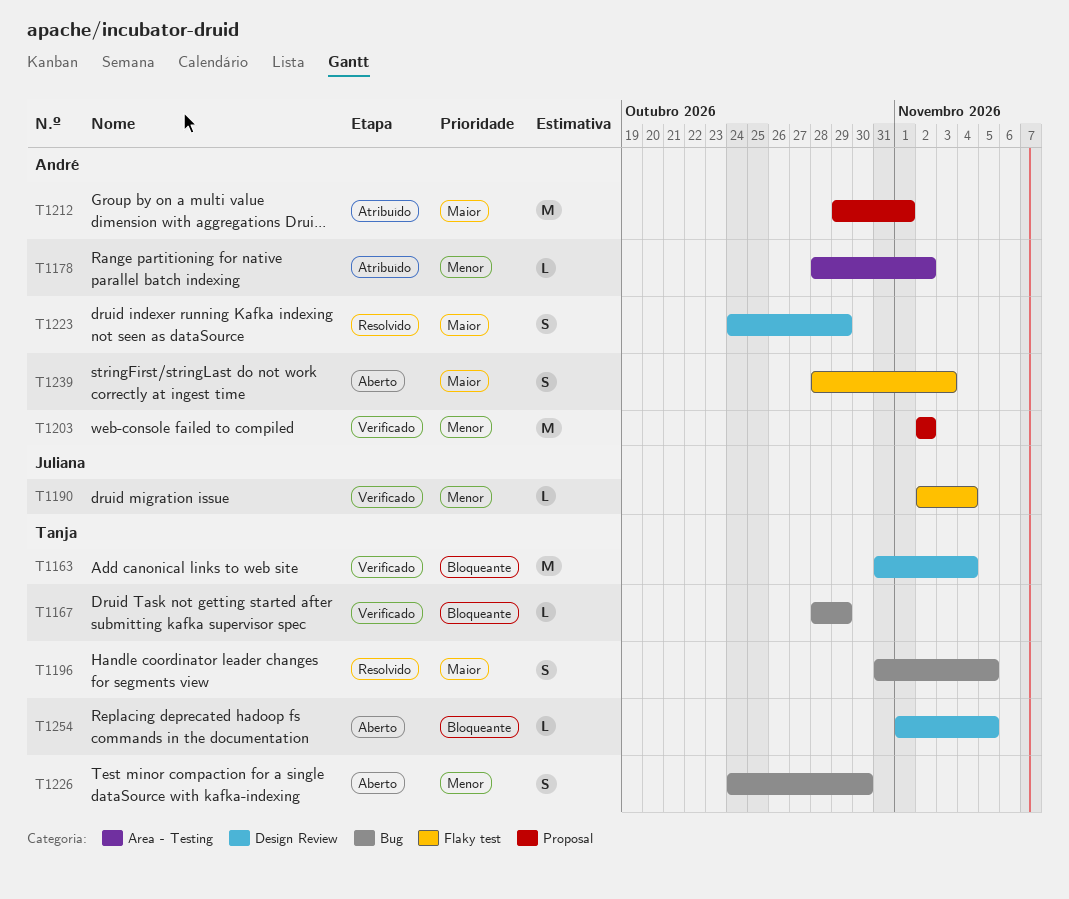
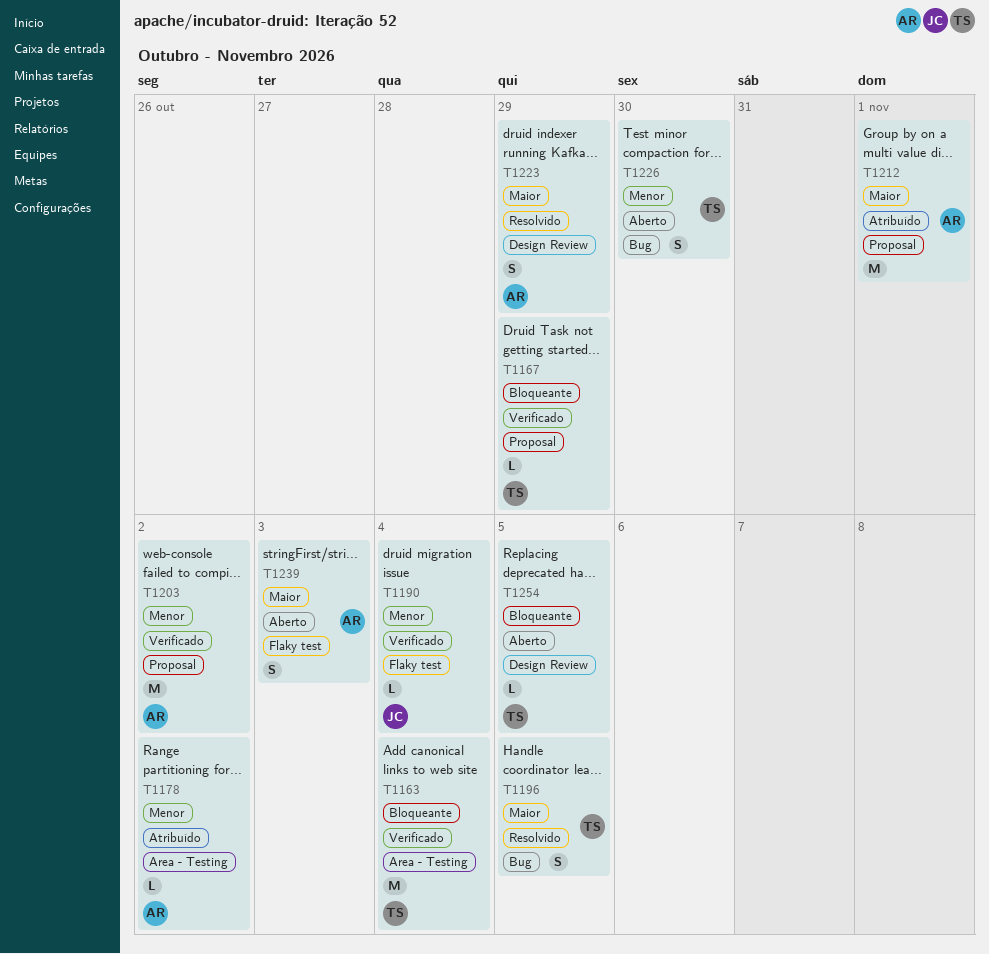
T1163, label: Design Review -> Area - Testing
T1167, label: Bug -> Proposal

